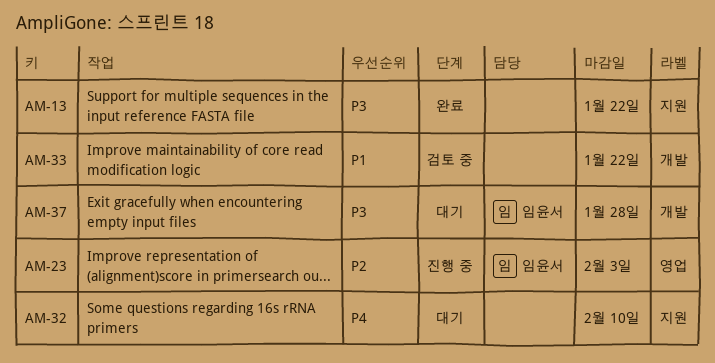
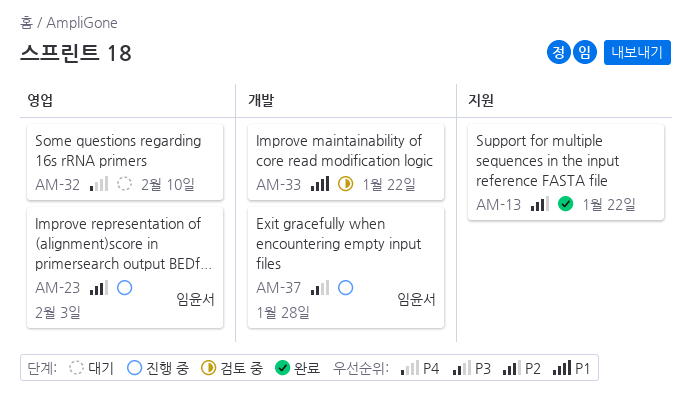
AM-13, priority: P3 -> P2
AM-32, label: 지원 -> 영업
AM-37, status: 대기 -> 진행 중

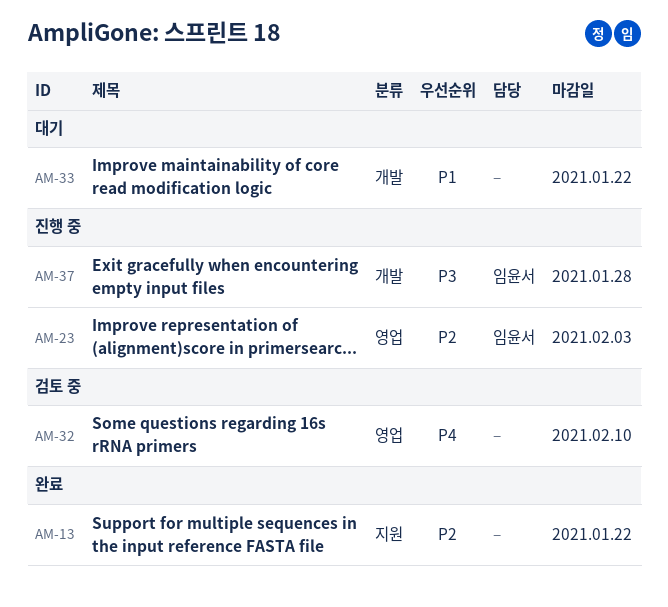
AM-32, status: 대기 -> 검토 중
AM-33, status: 검토 중 -> 대기

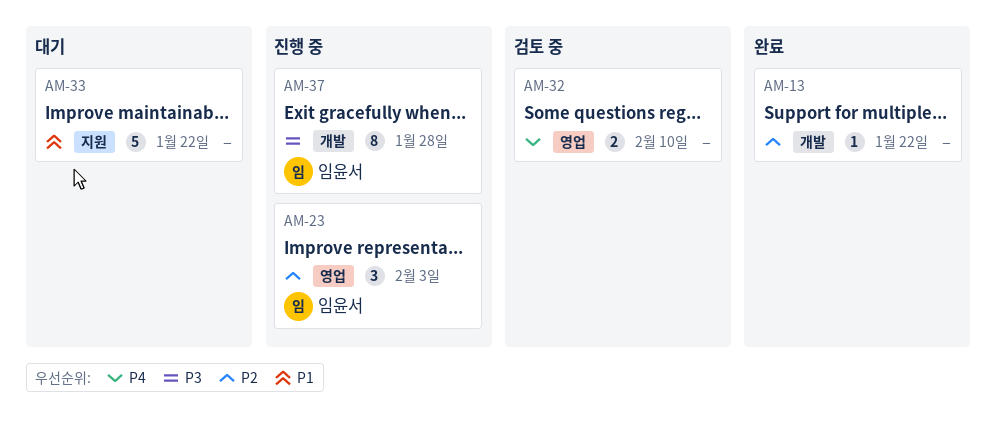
AM-13, label: 지원 -> 개발
AM-33, label: 개발 -> 지원

